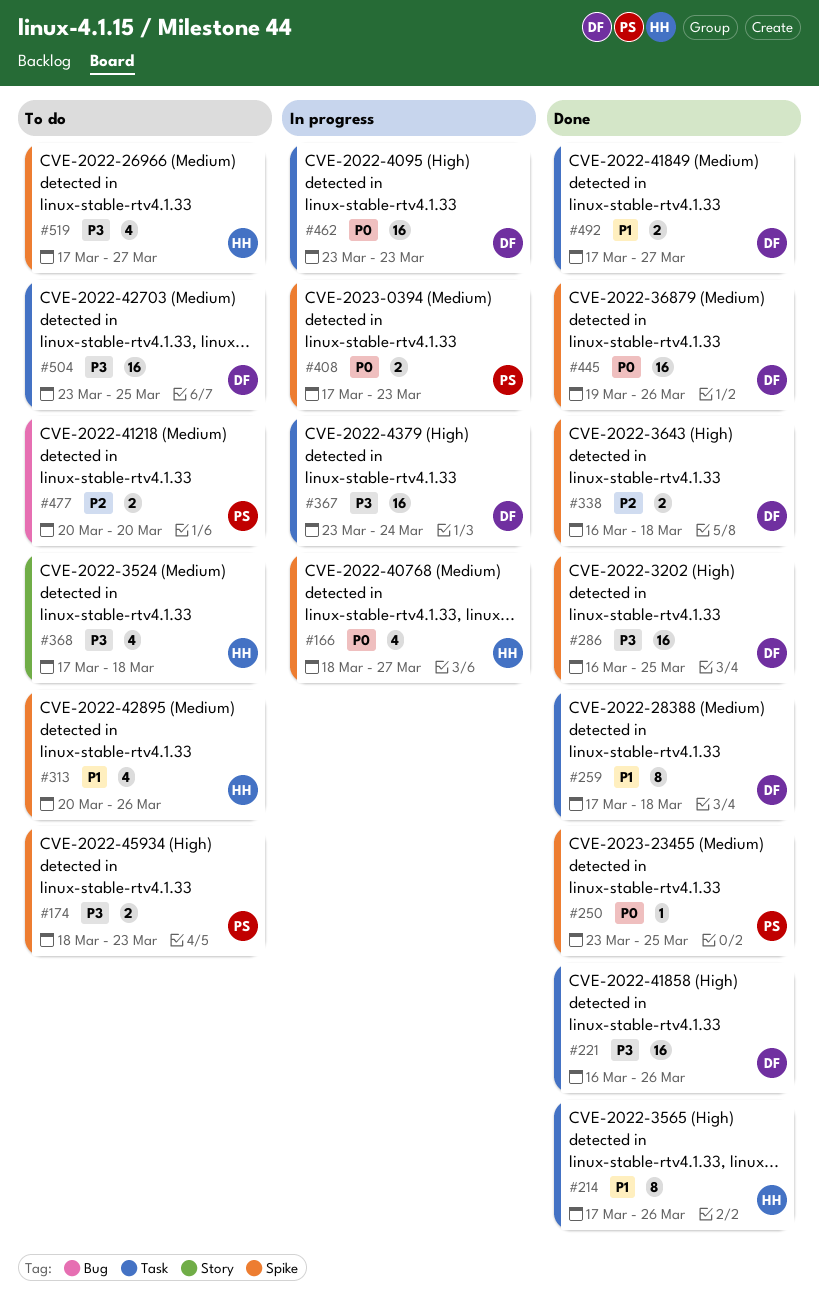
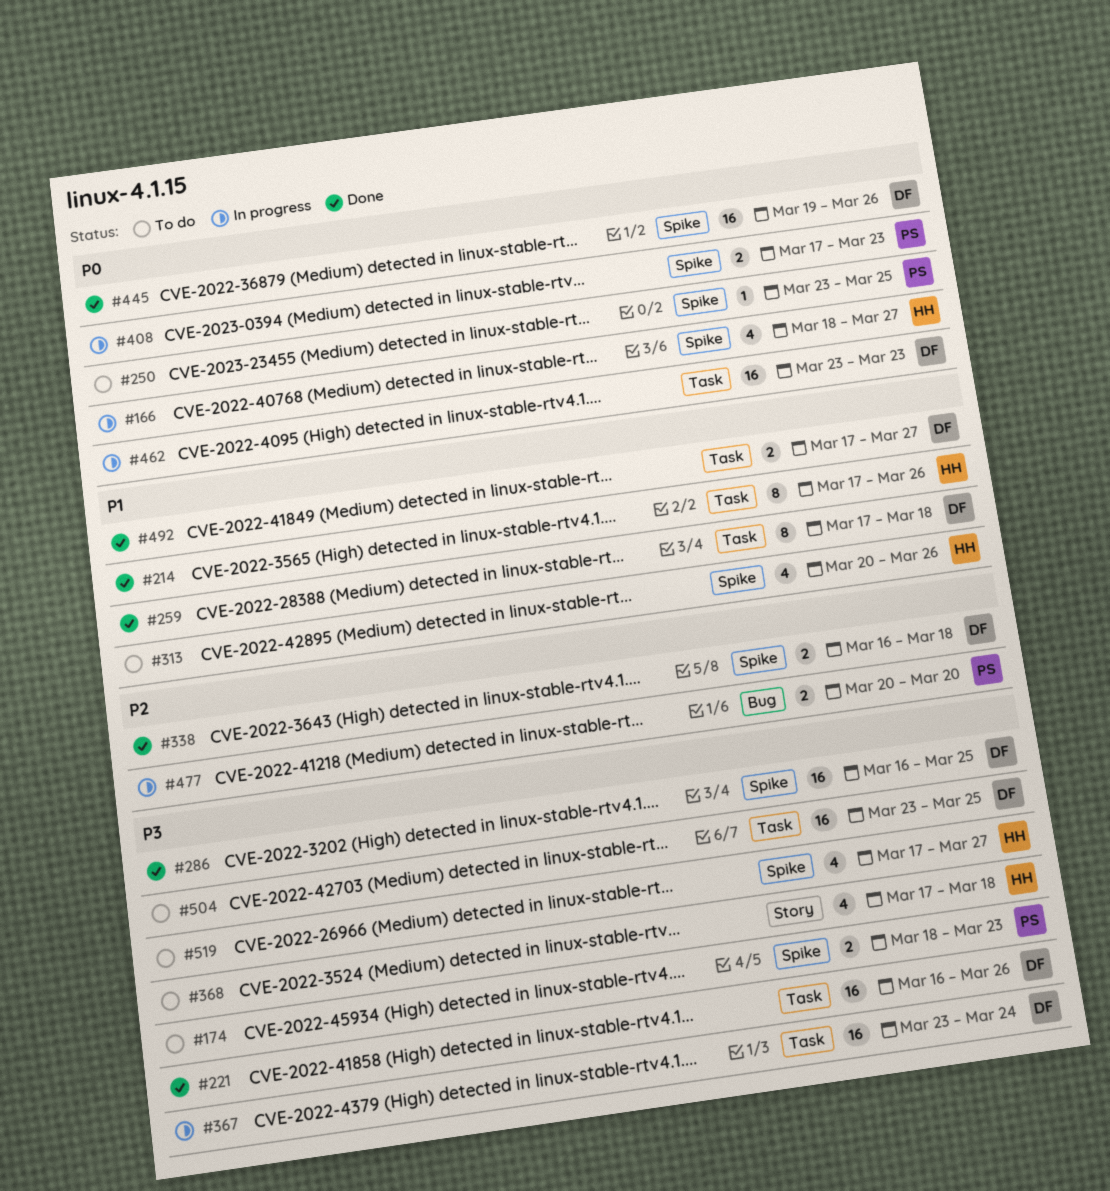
#250, status: Done -> To do
#477, status: To do -> In progress

